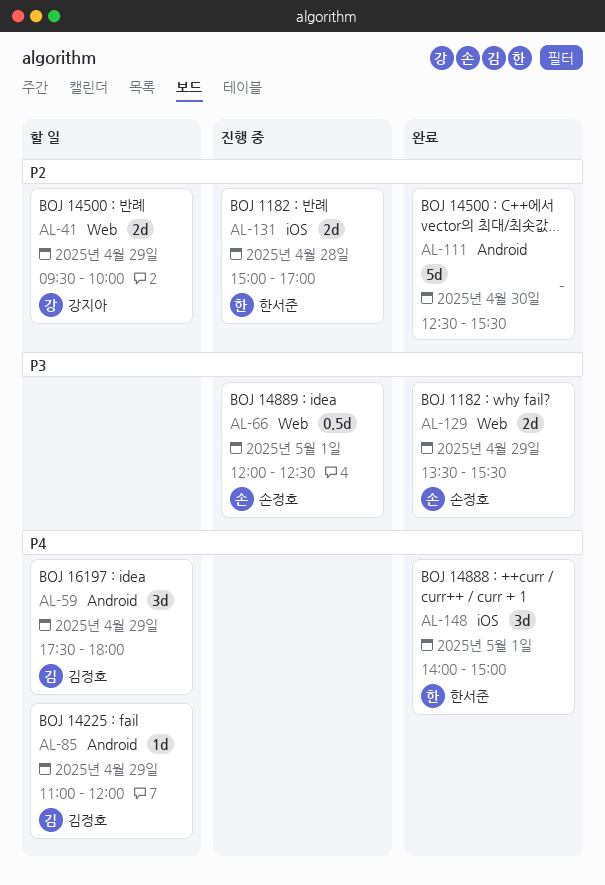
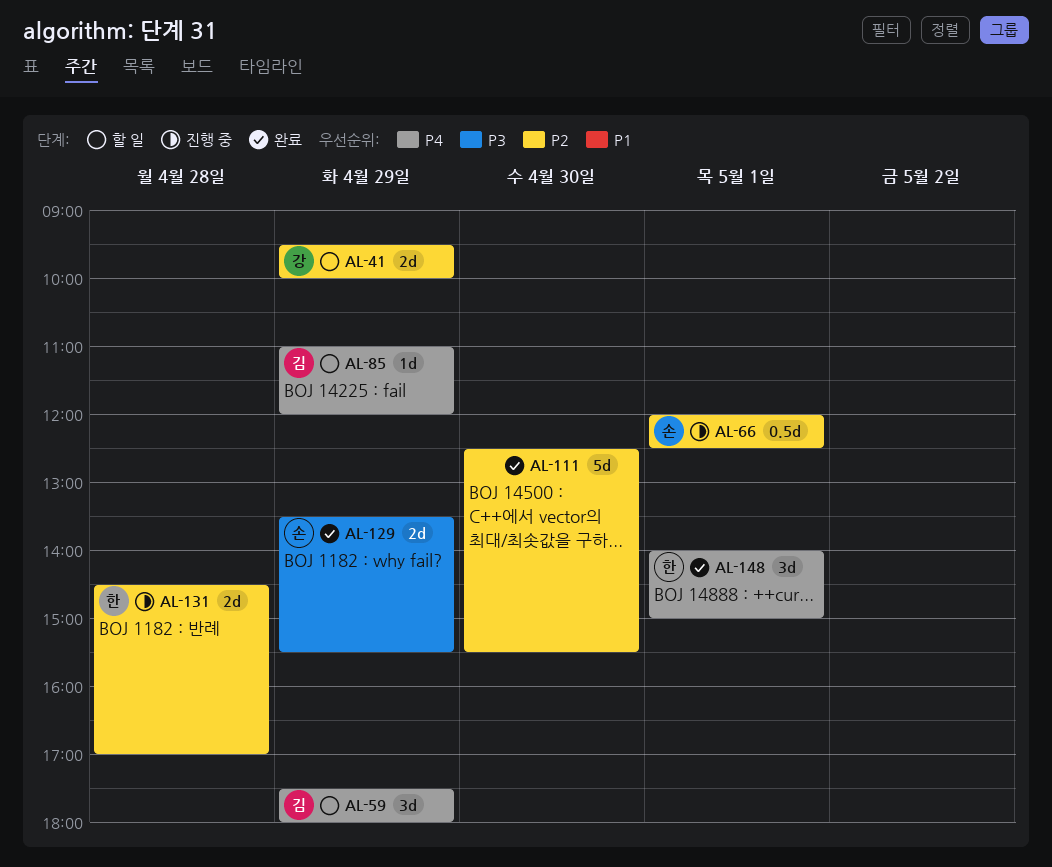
AL-66, priority: P3 -> P2
AL-131, begins: 15:00 -> 14:30

